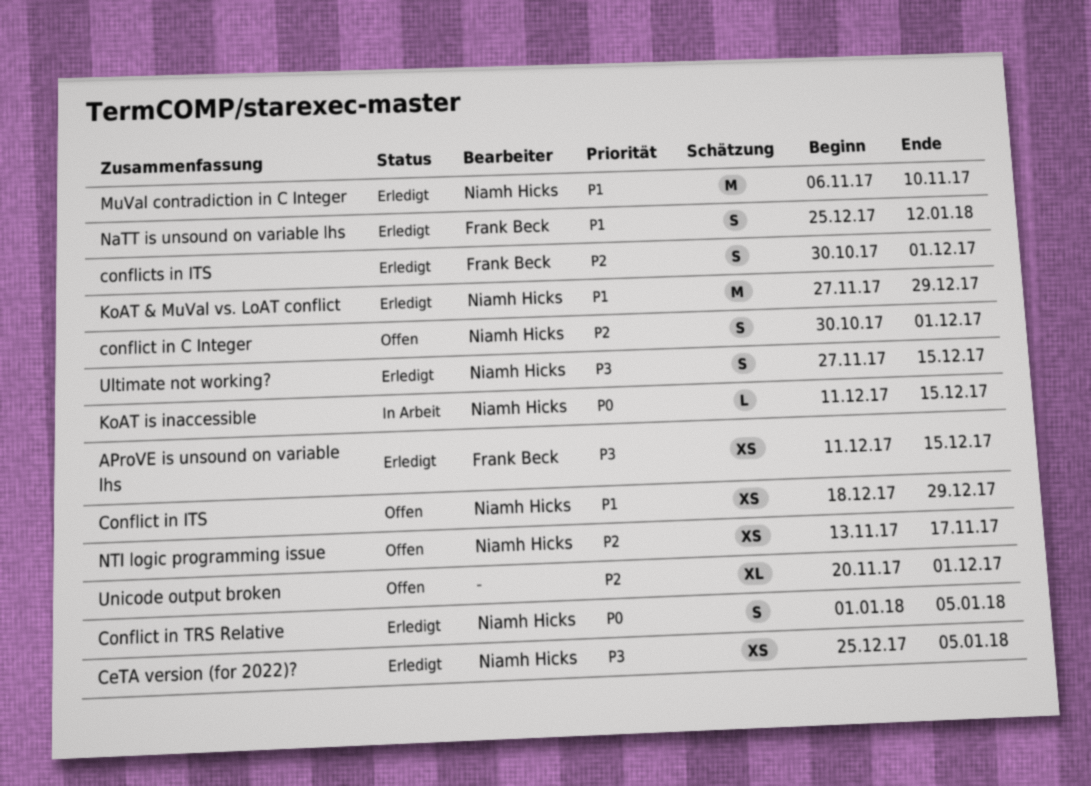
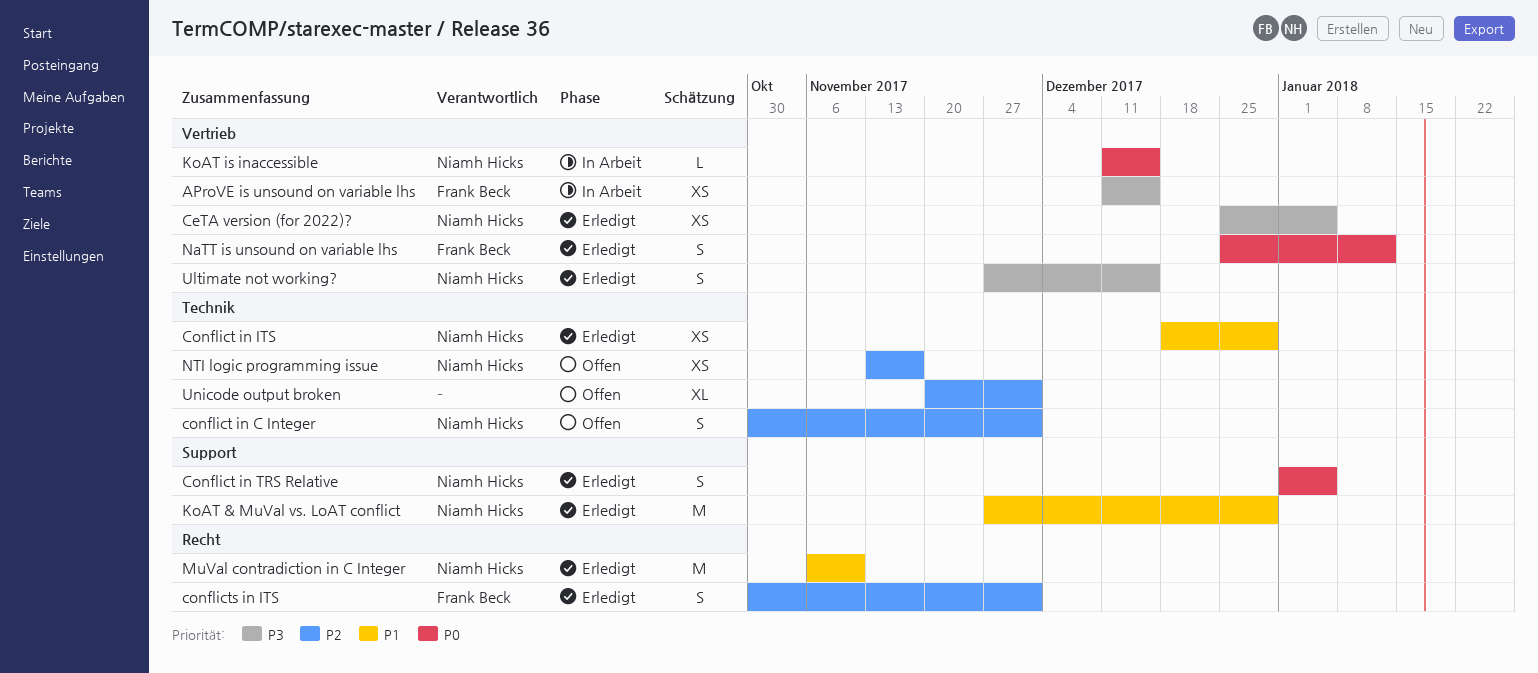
AProVE is unsound on variable lhs, status: Erledigt -> In Arbeit
Conflict in ITS, status: Offen -> Erledigt
NaTT is unsound on variable lhs, priority: P1 -> P0

